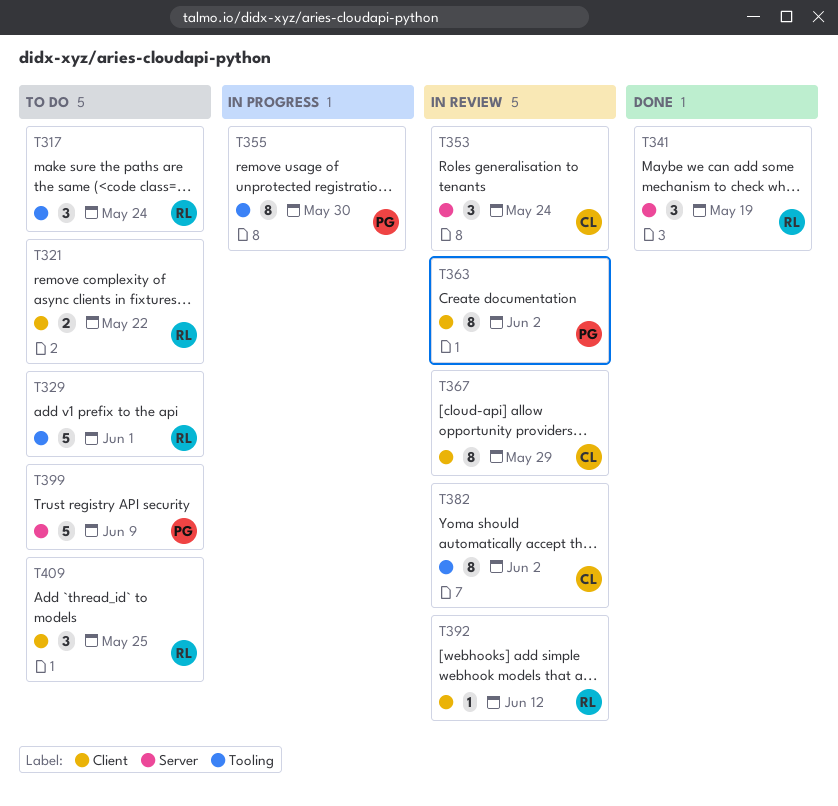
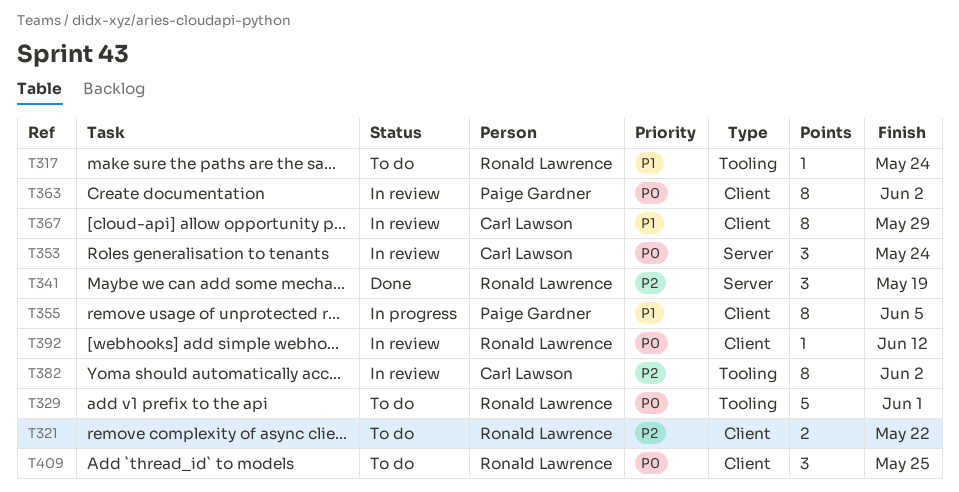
T317, estimate: 3 -> 1
T355, label: Tooling -> Client
T355, due: May 30 -> Jun 5
T399: present -> none

